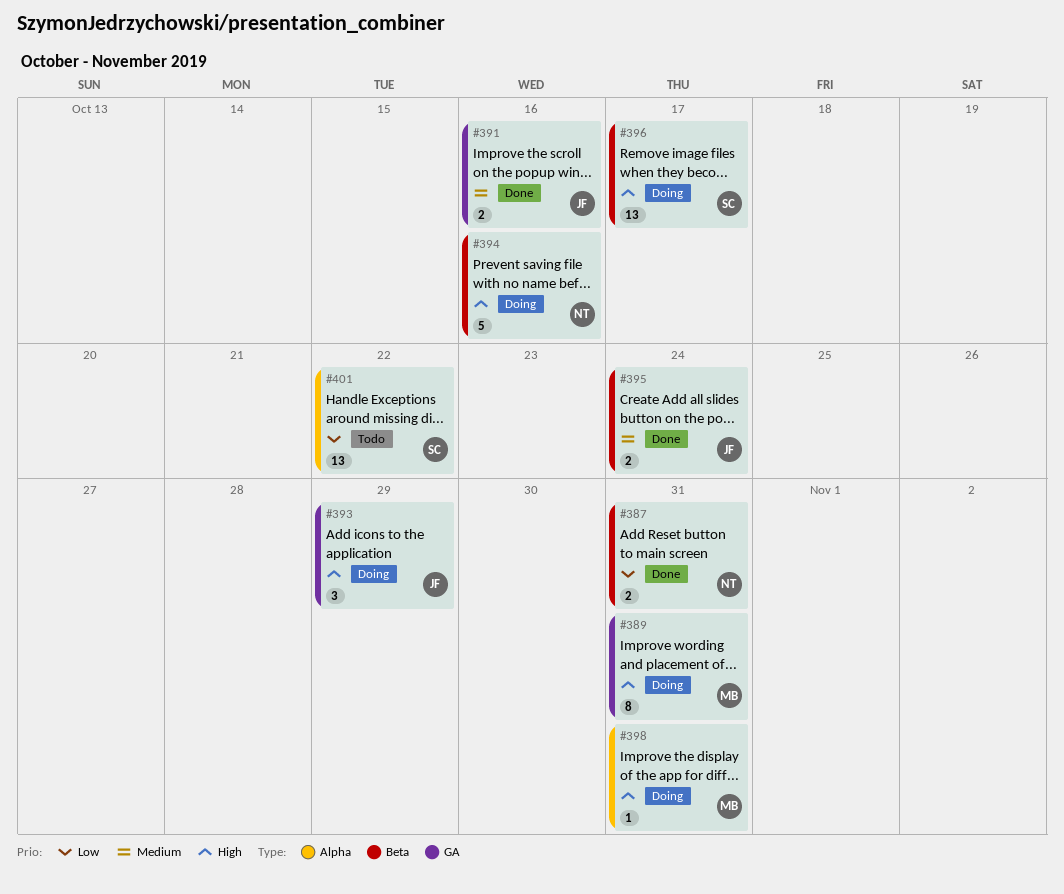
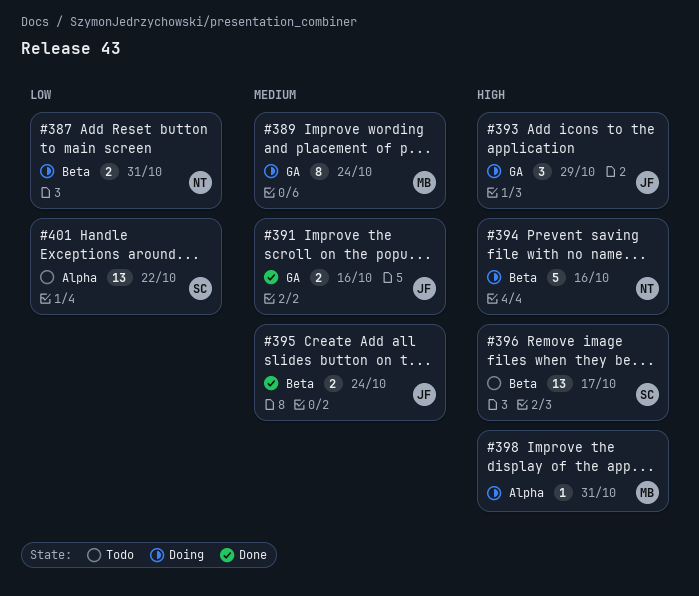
#387, status: Done -> Doing
#389, priority: High -> Medium
#389, due: Oct 31 -> Oct 24
#396, status: Doing -> Todo

